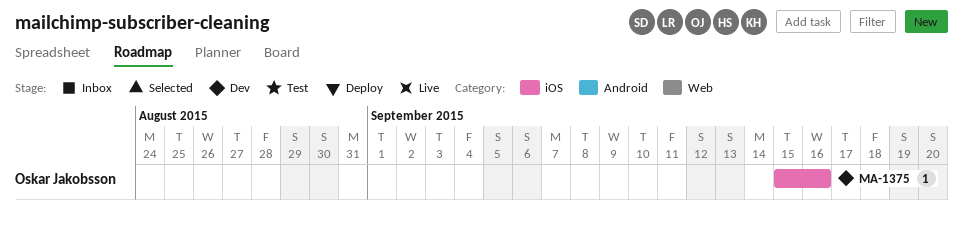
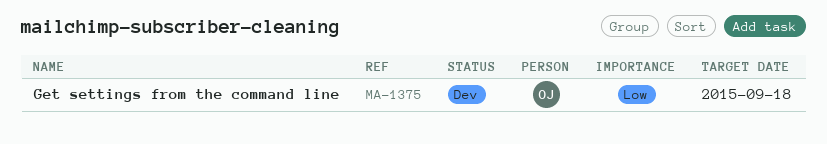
MA-1375, due: Sep 16 -> Sep 18

